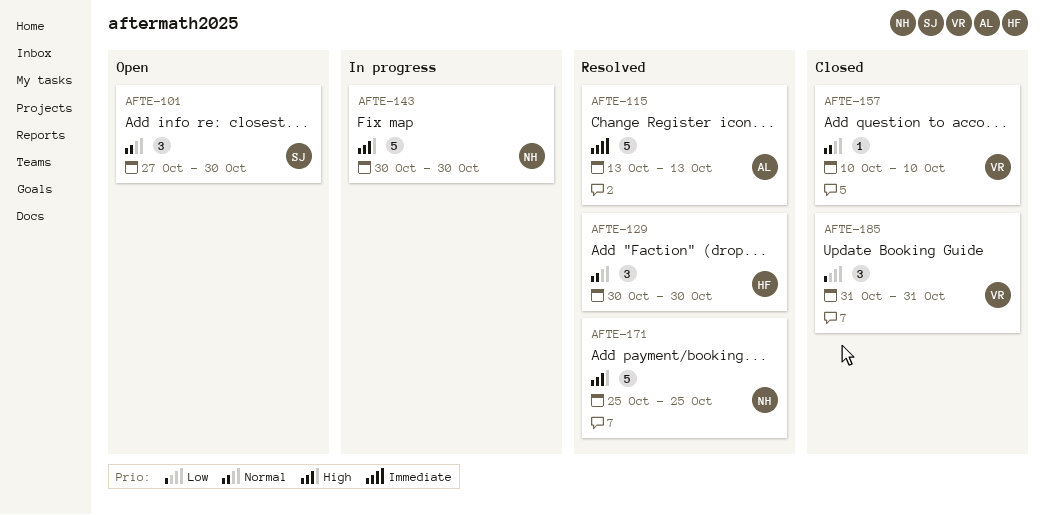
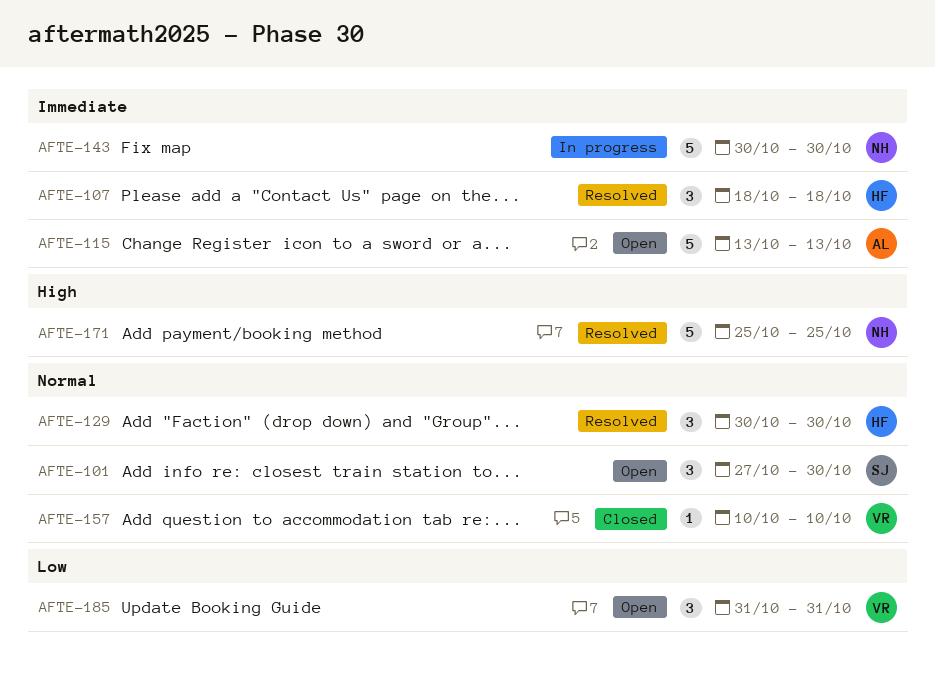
AFTE-107: none -> present
AFTE-115, status: Resolved -> Open
AFTE-143, priority: High -> Immediate
AFTE-185, status: Closed -> Open

